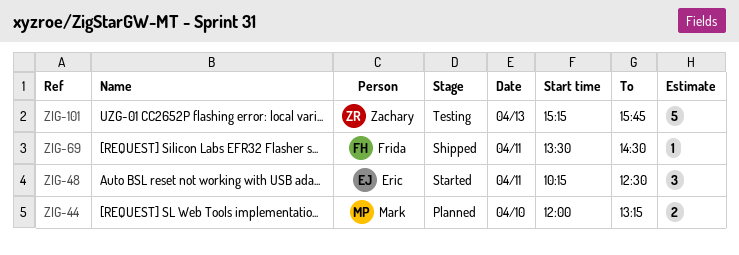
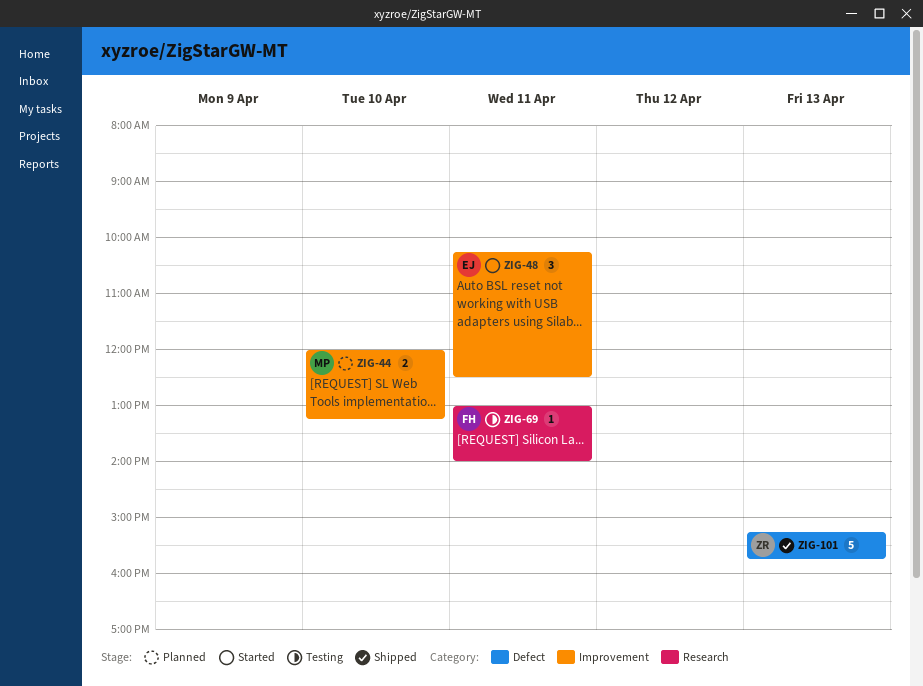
ZIG-69, status: Shipped -> Testing
ZIG-69, begins: 13:30 -> 13:00
ZIG-69, ends: 14:30 -> 14:00
ZIG-101, status: Testing -> Shipped

